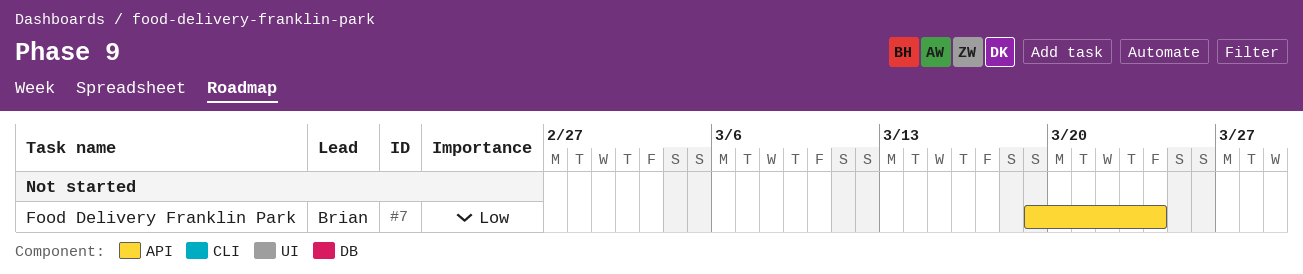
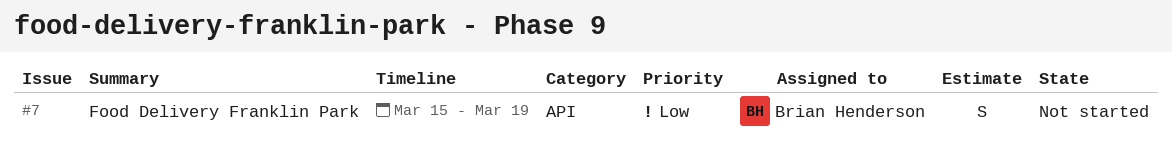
#7, start: Mar 19 -> Mar 15
#7, due: Mar 24 -> Mar 19

